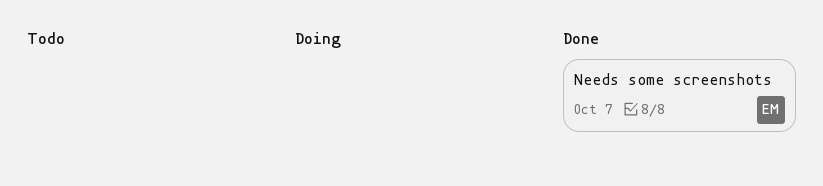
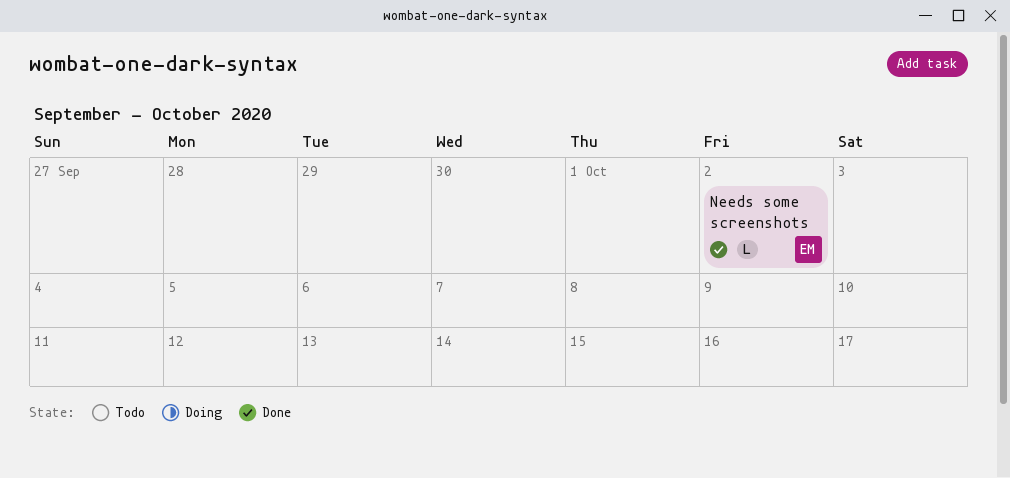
Needs some screenshots, due: Oct 7 -> Oct 2

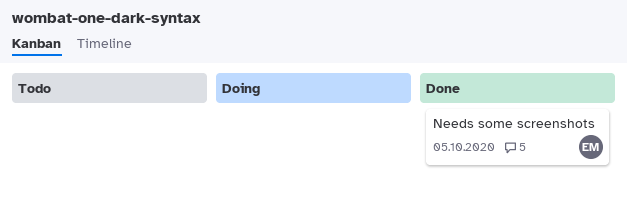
Needs some screenshots, due: Oct 2 -> Oct 5

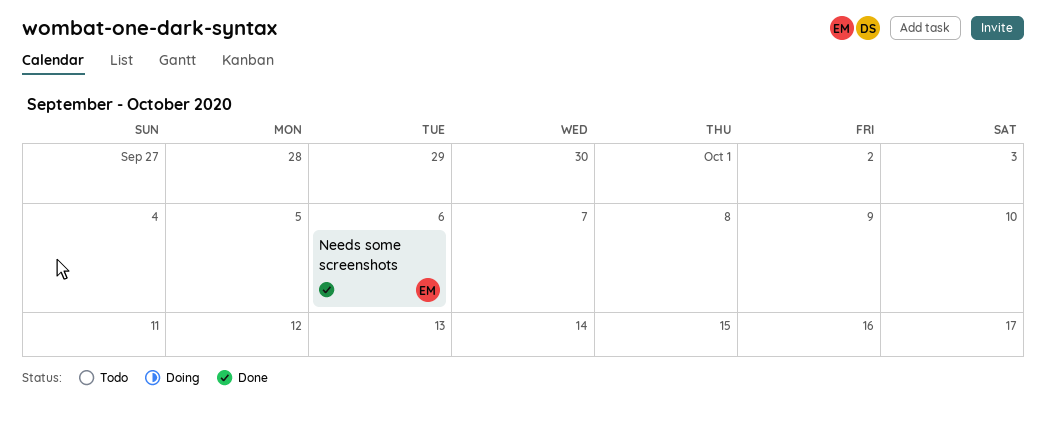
Needs some screenshots, due: Oct 5 -> Oct 6

